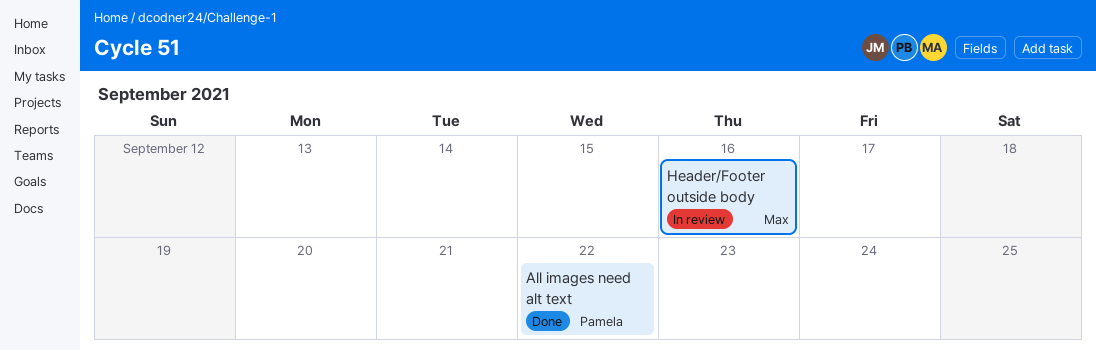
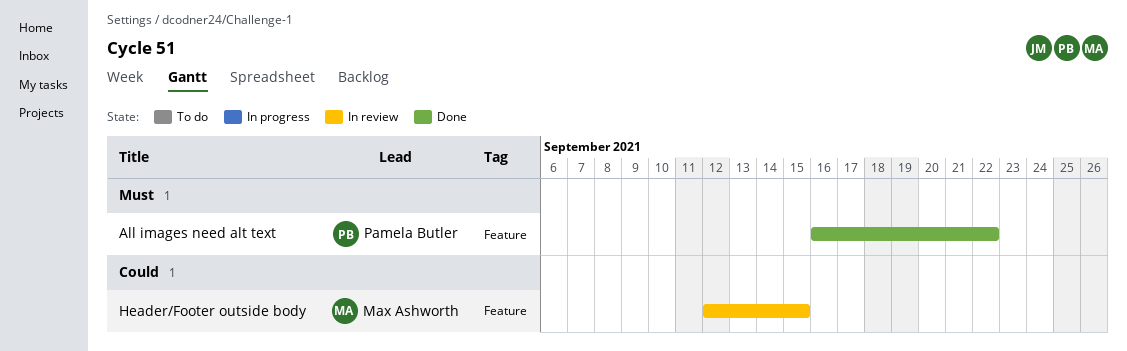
Header/Footer outside body, due: Sep 16 -> Sep 15

